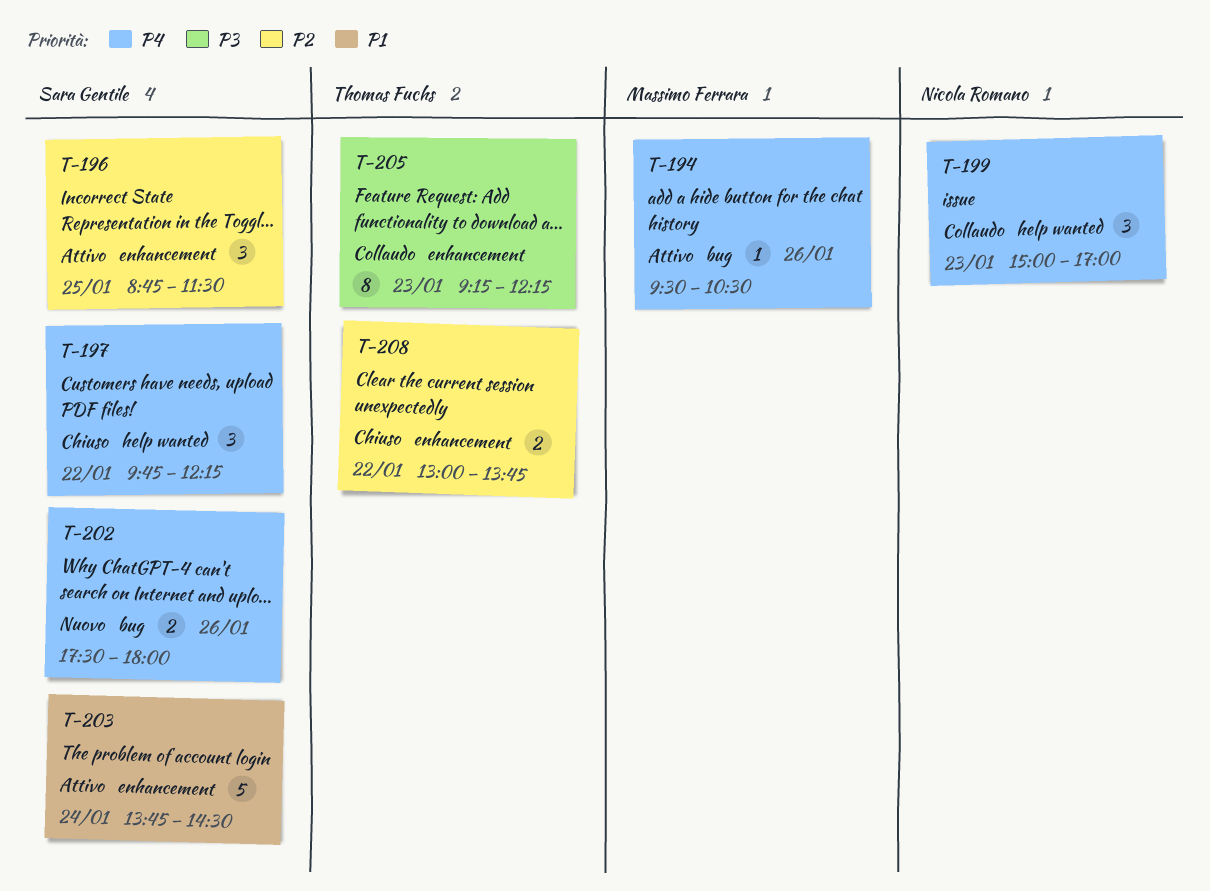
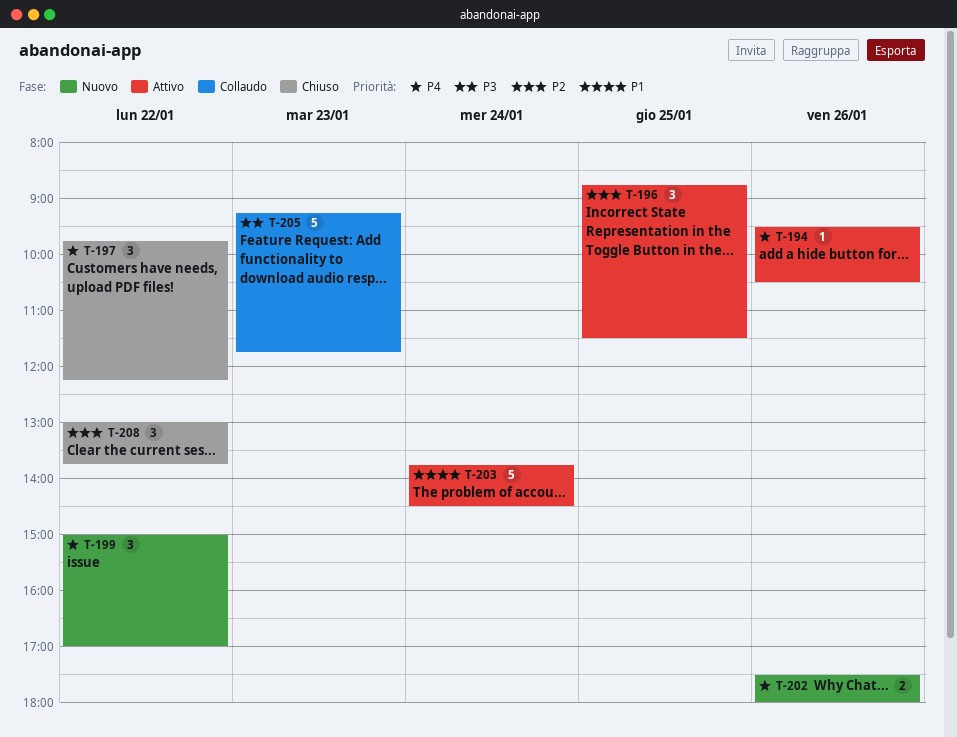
T-199, status: Collaudo -> Nuovo
T-199, day: Jan 23 -> Jan 22
T-205, estimate: 8 -> 5
T-205, ends: 12:15 -> 11:45
T-208, estimate: 2 -> 3

